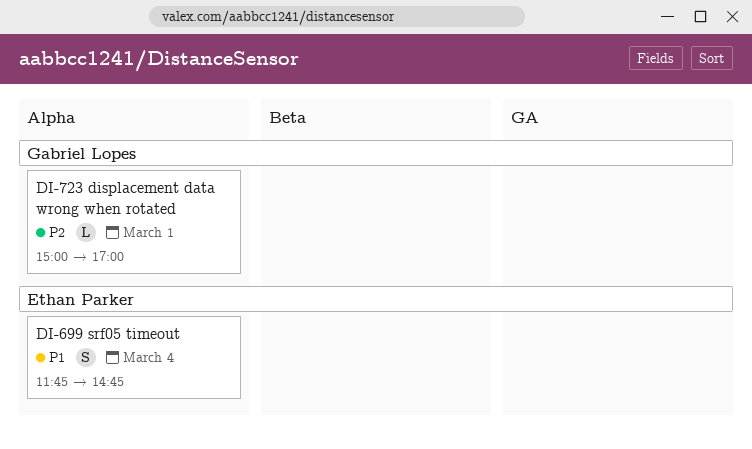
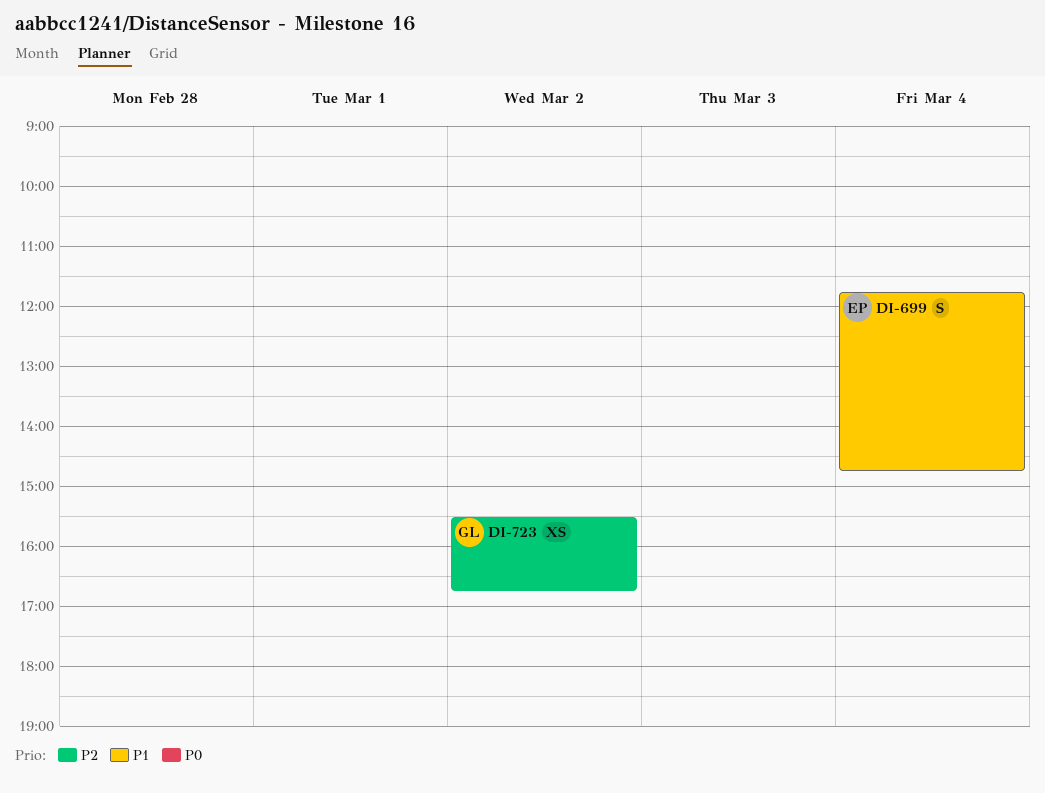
DI-723, estimate: L -> XS
DI-723, day: Mar 1 -> Mar 2
DI-723, begins: 15:00 -> 15:30
DI-723, ends: 17:00 -> 16:45

